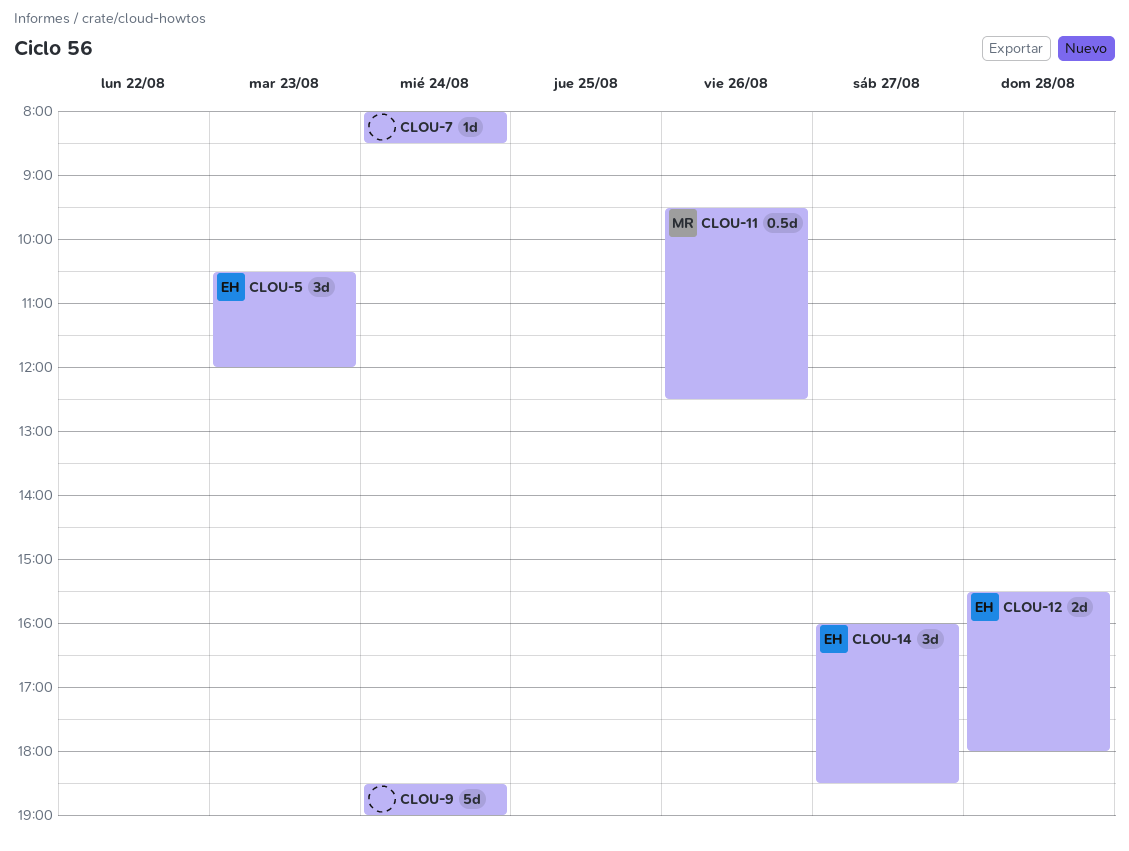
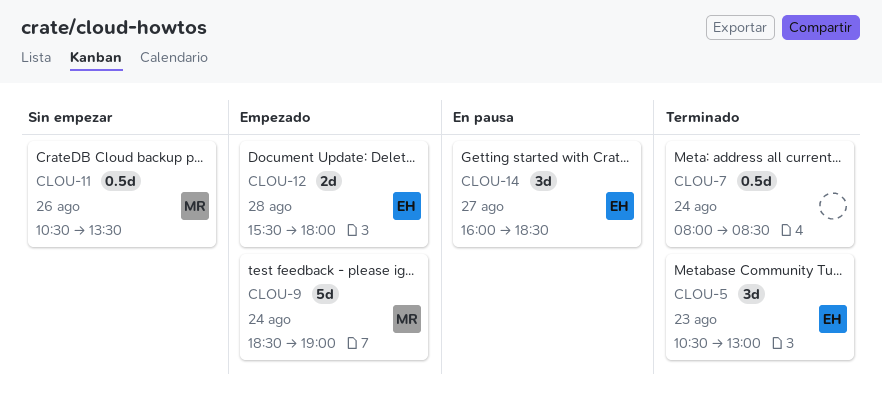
CLOU-5, ends: 12:00 -> 13:00
CLOU-7, estimate: 1d -> 0.5d
CLOU-9, owner: none -> MR
CLOU-11, begins: 09:30 -> 10:30
CLOU-11, ends: 12:30 -> 13:30

